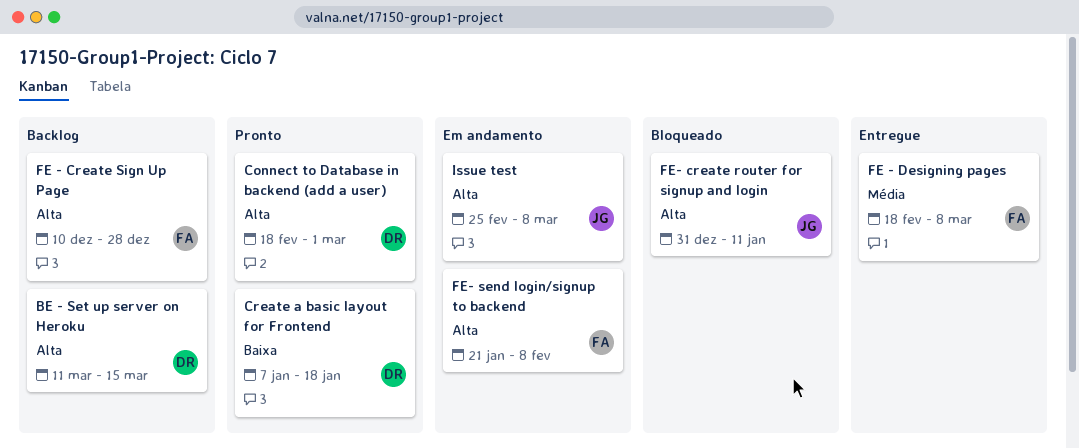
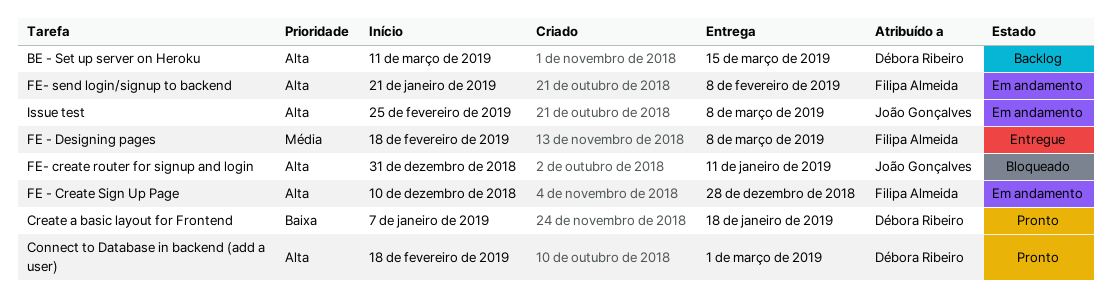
FE - Create Sign Up Page, status: Backlog -> Em andamento

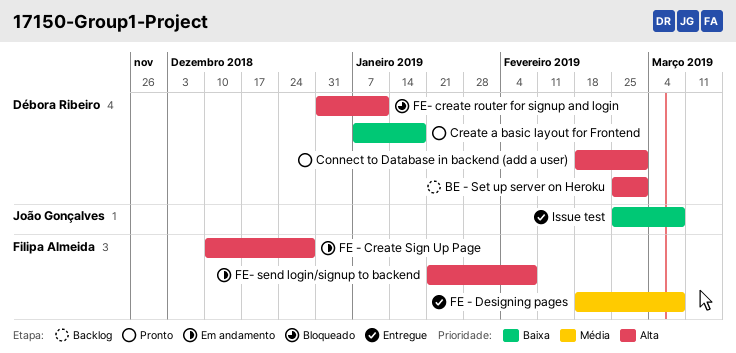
BE - Set up server on Heroku, start: Mar 11 -> Feb 25
BE - Set up server on Heroku, due: Mar 15 -> Mar 1
FE- create router for signup and login, owner: João Gonçalves -> Débora Ribeiro
Issue test, status: Em andamento -> Entregue
Issue test, priority: Alta -> Baixa

